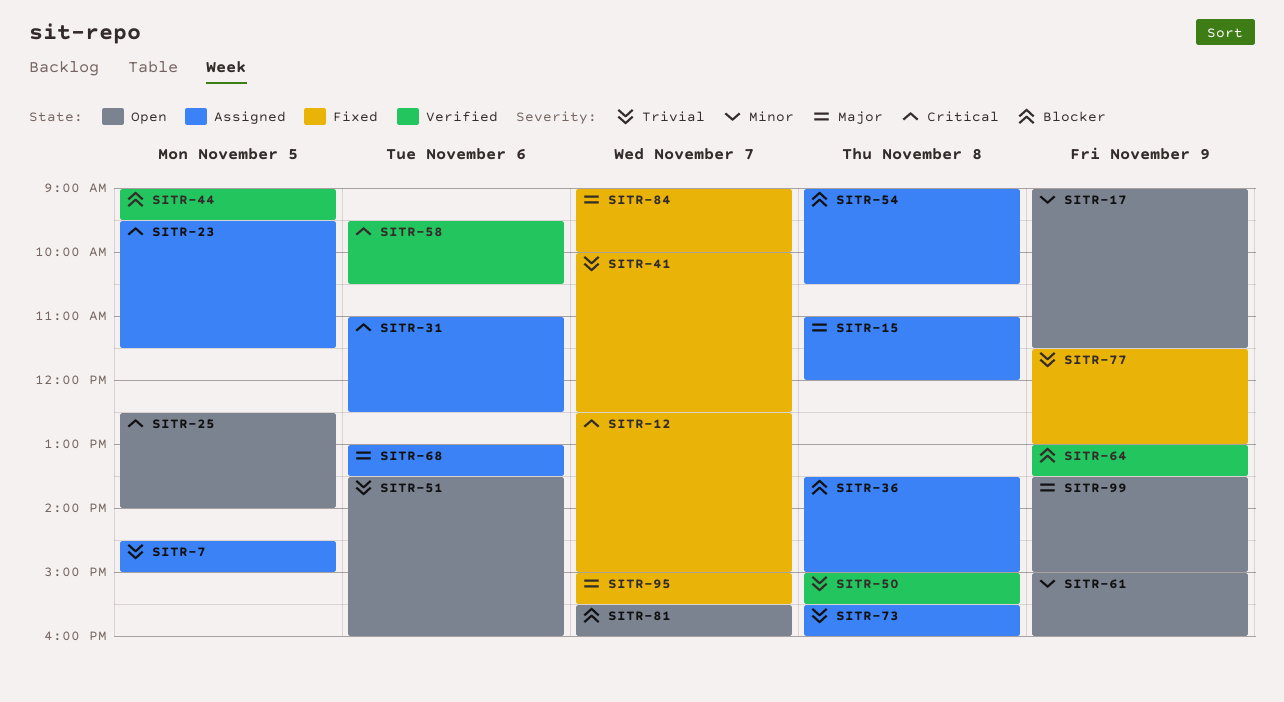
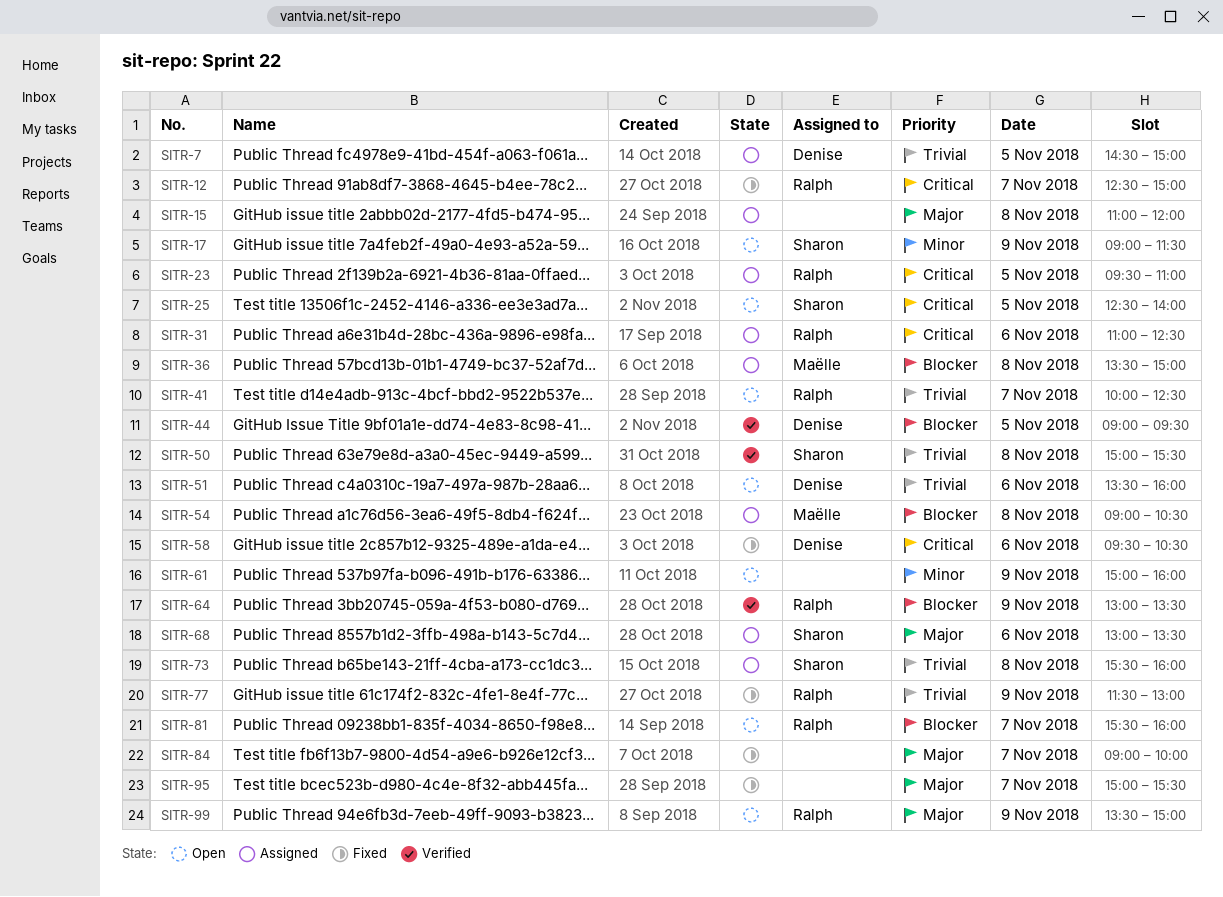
SITR-23, ends: 11:30 -> 11:00
SITR-41, status: Fixed -> Open
SITR-58, status: Verified -> Fixed

